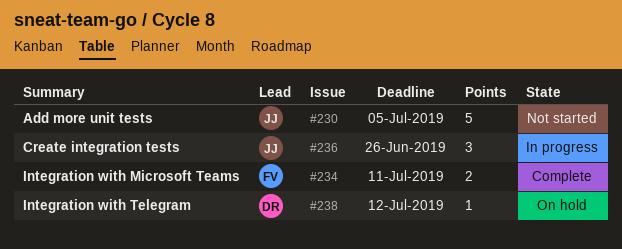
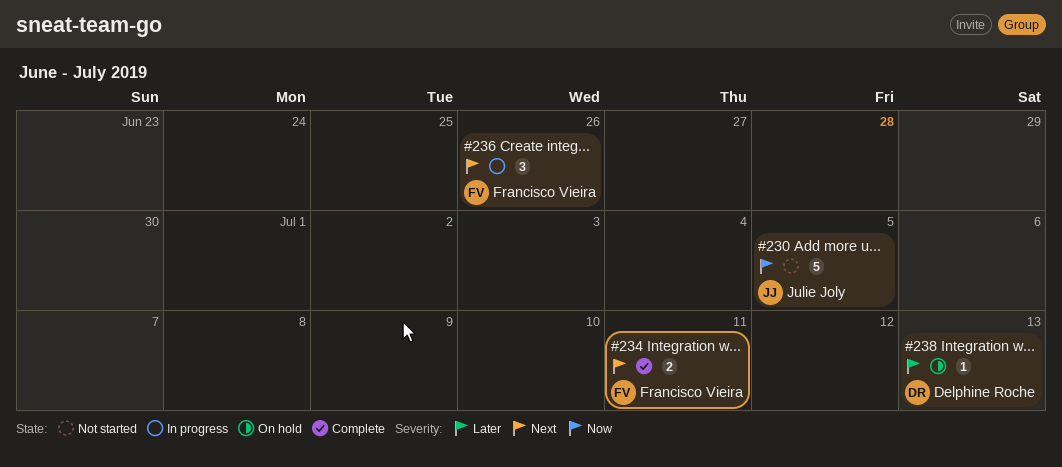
#236, owner: Julie Joly -> Francisco Vieira
#238, due: Jul 12 -> Jul 13

